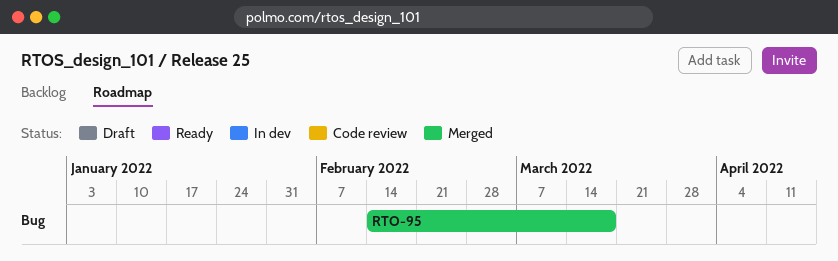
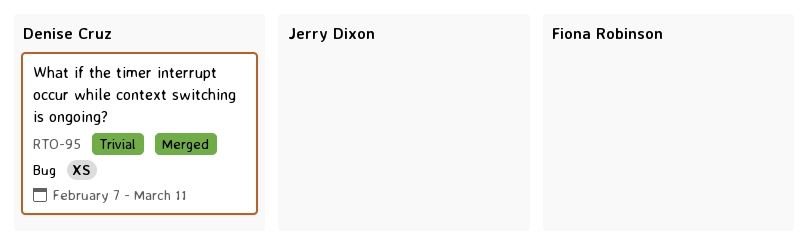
RTO-95, start: Feb 14 -> Feb 7
RTO-95, due: Mar 18 -> Mar 11

